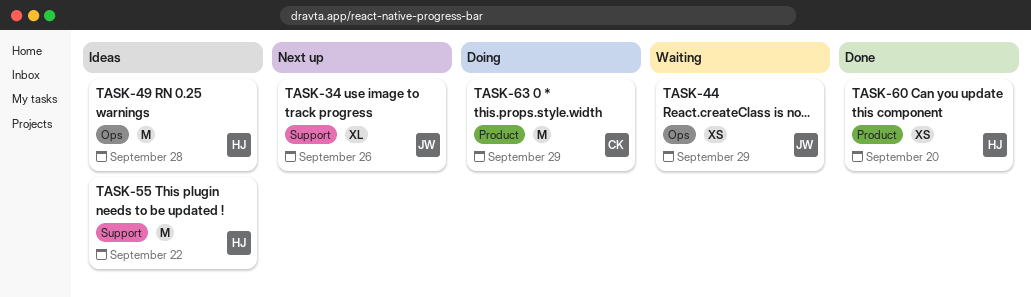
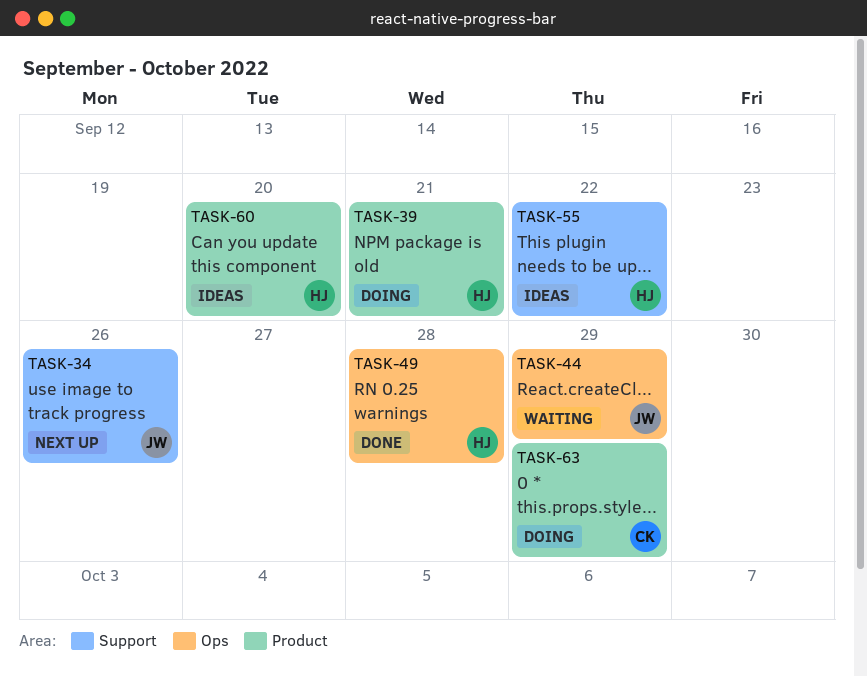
TASK-39: none -> present
TASK-49, status: Ideas -> Done
TASK-60, status: Done -> Ideas

